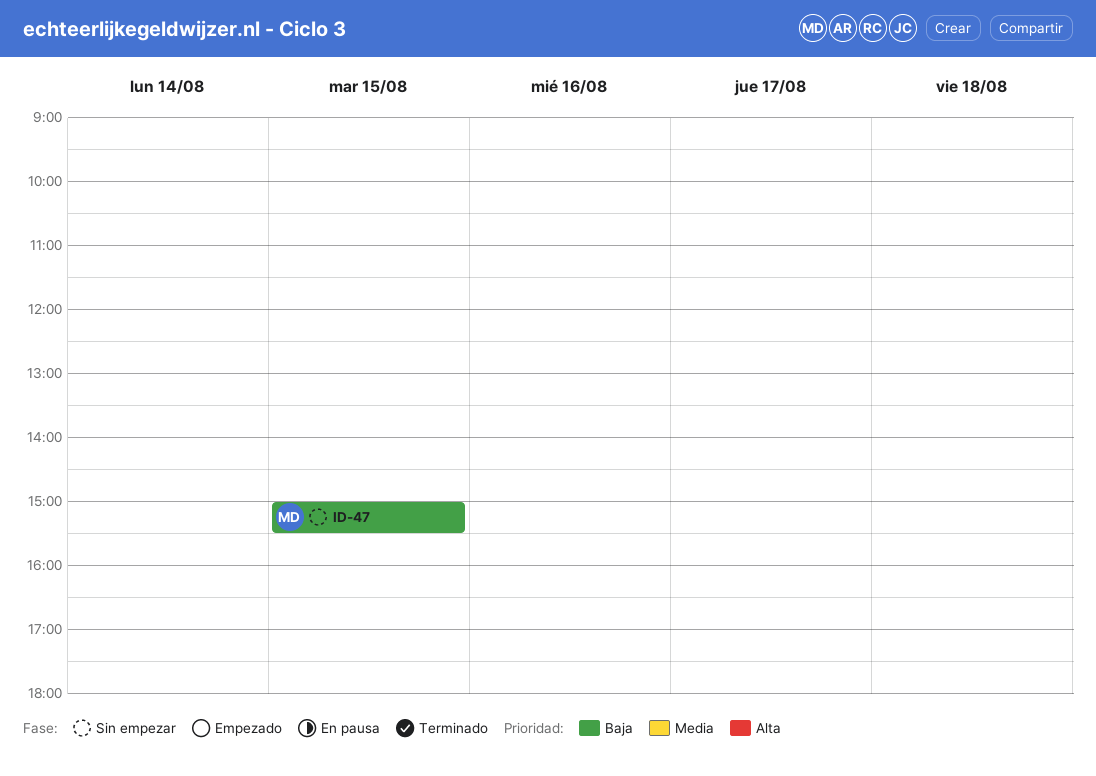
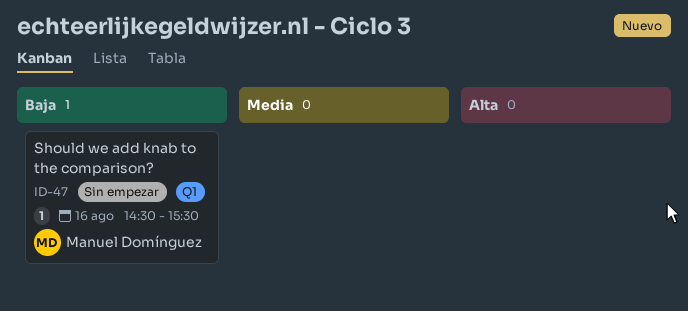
ID-47, day: Aug 15 -> Aug 16
ID-47, begins: 15:00 -> 14:30

